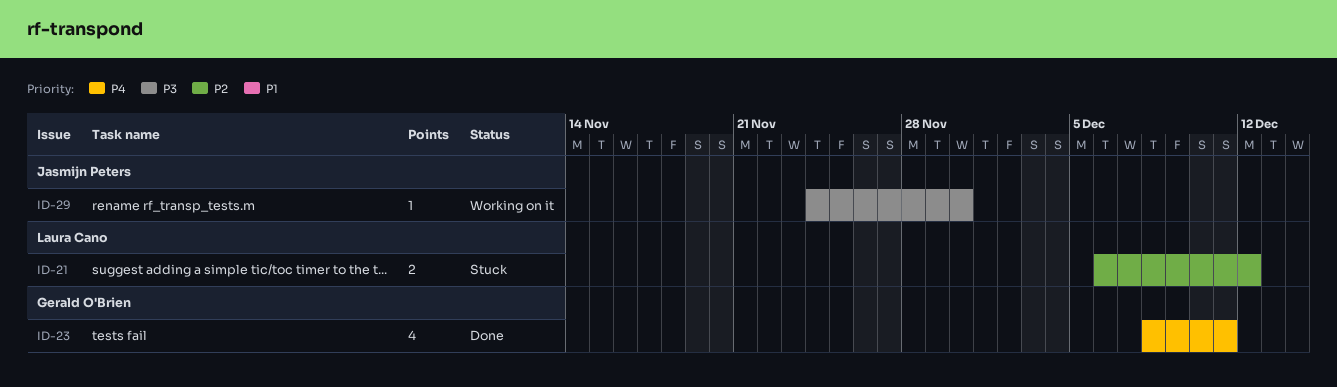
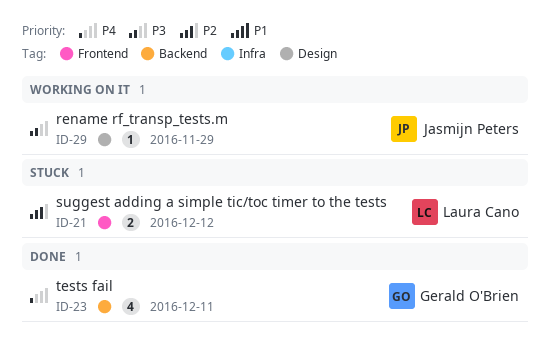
ID-29, due: Nov 30 -> Nov 29

